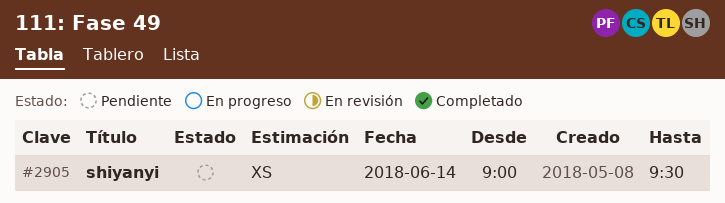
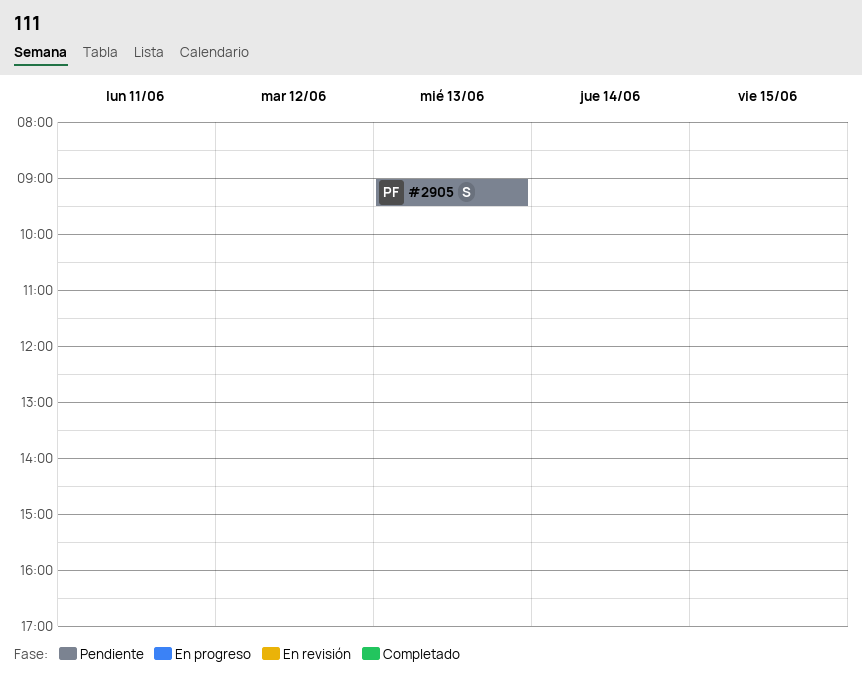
#2905, estimate: XS -> S
#2905, day: Jun 14 -> Jun 13

